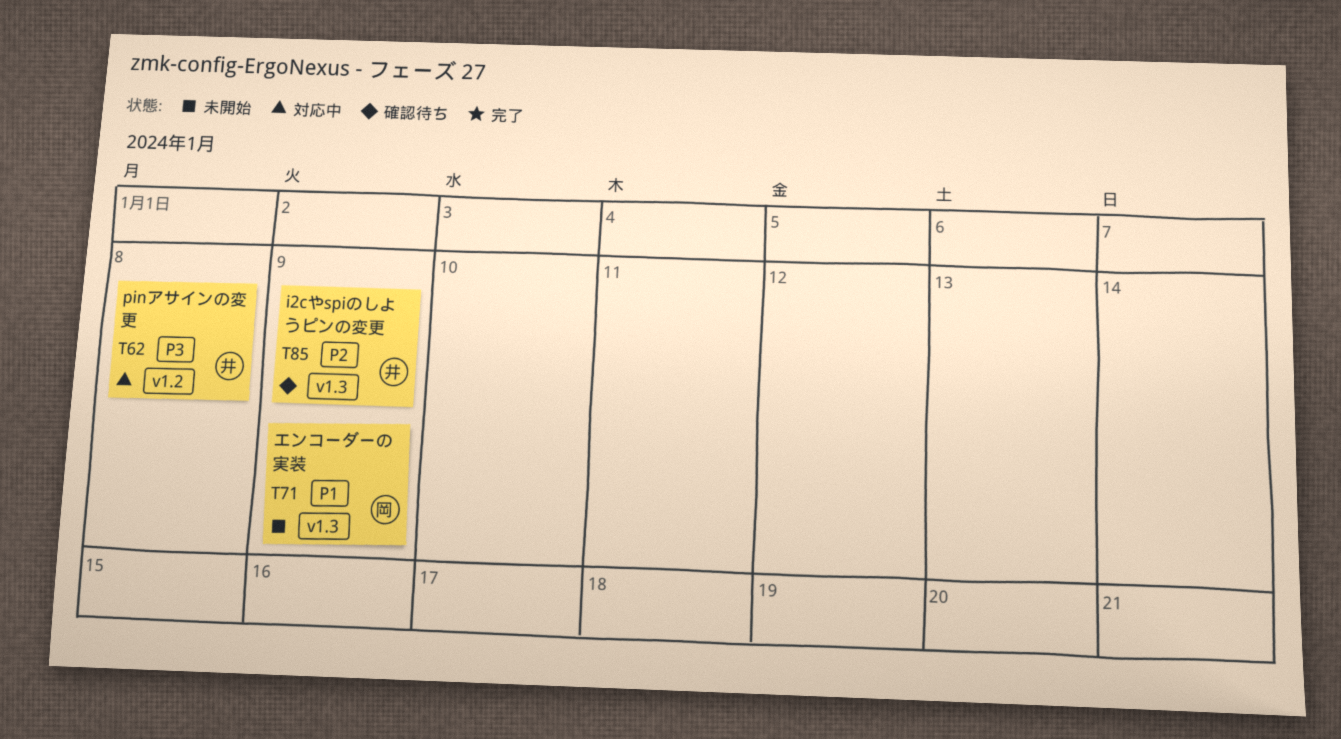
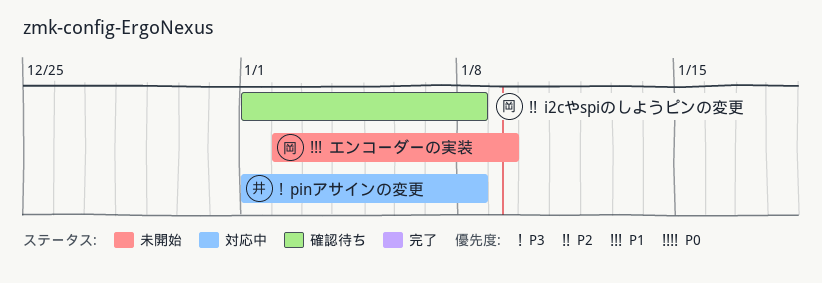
i2cやspiのしようピンの変更, owner: 井 -> 岡
i2cやspiのしようピンの変更, due: Jan 9 -> Jan 8

